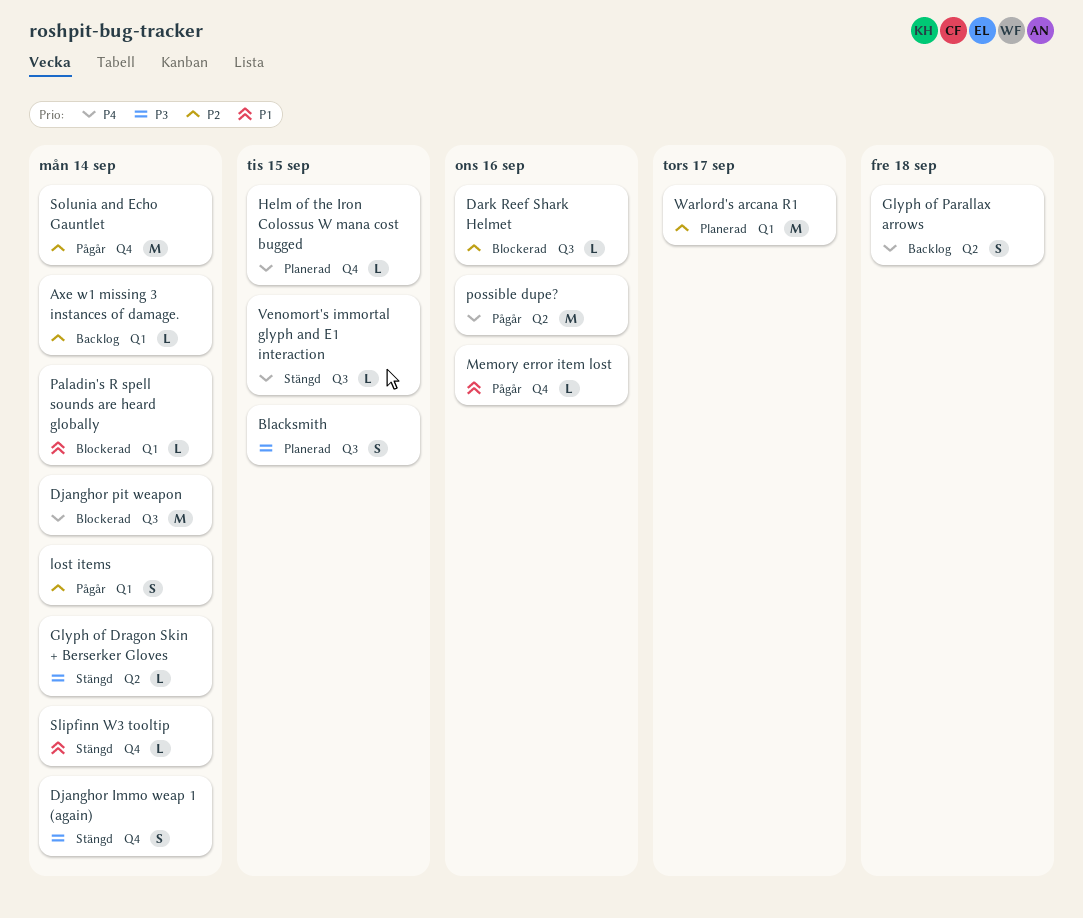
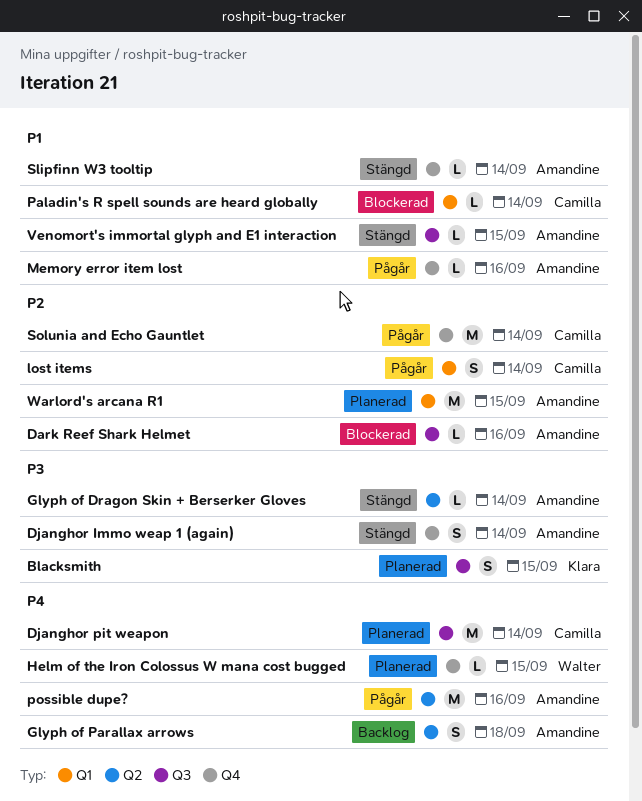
Axe w1 missing 3 instances of damage.: present -> none
Djanghor pit weapon, status: Blockerad -> Planerad
Venomort's immortal glyph and E1 interaction, priority: P4 -> P1
Warlord's arcana R1, due: Sep 17 -> Sep 15

